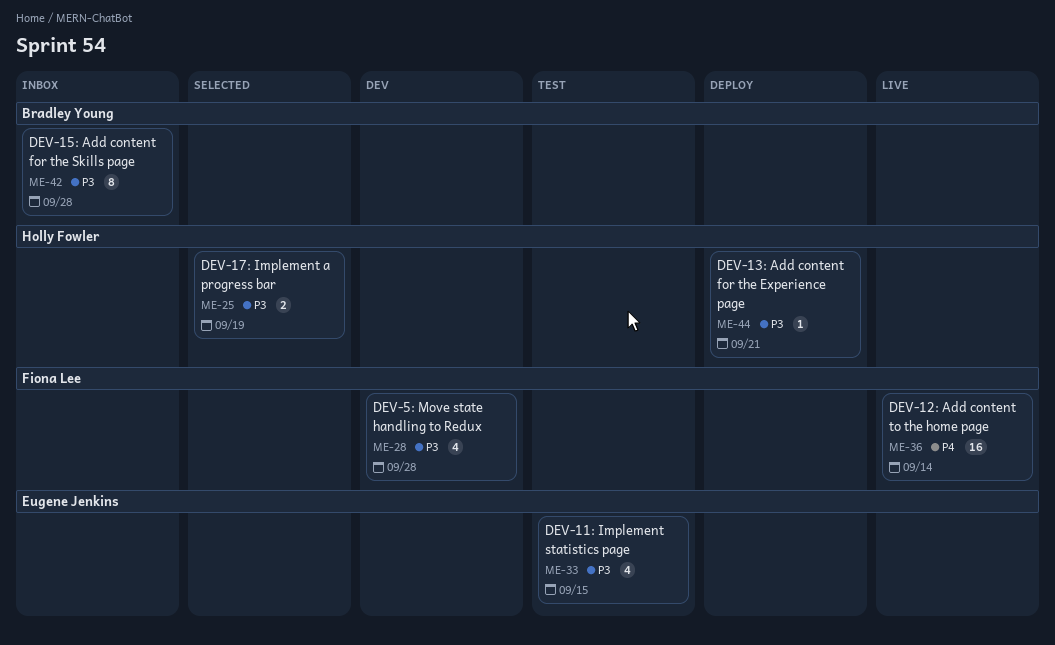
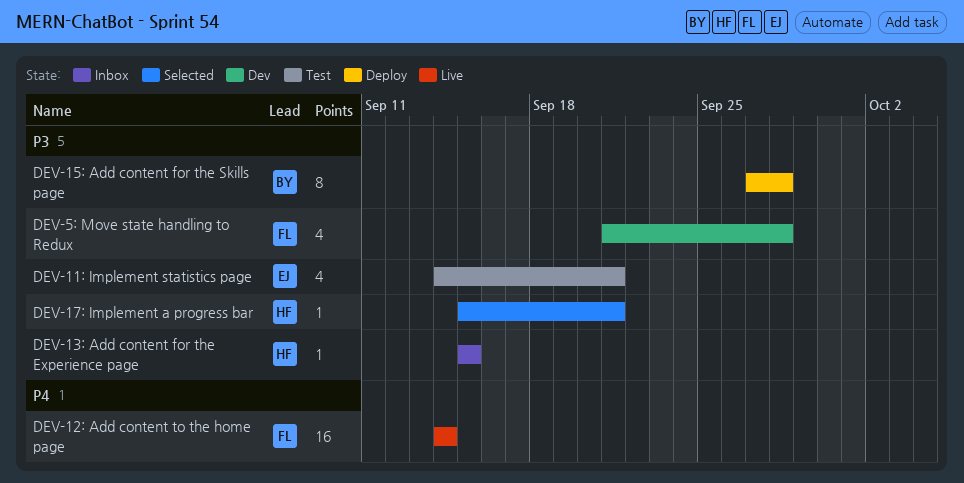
DEV-11: Implement statistics page, due: Sep 15 -> Sep 21
DEV-13: Add content for the Experience page, status: Deploy -> Inbox
DEV-13: Add content for the Experience page, due: Sep 21 -> Sep 15
DEV-15: Add content for the Skills page, status: Inbox -> Deploy
DEV-17: Implement a progress bar, estimate: 2 -> 1
DEV-17: Implement a progress bar, due: Sep 19 -> Sep 21

